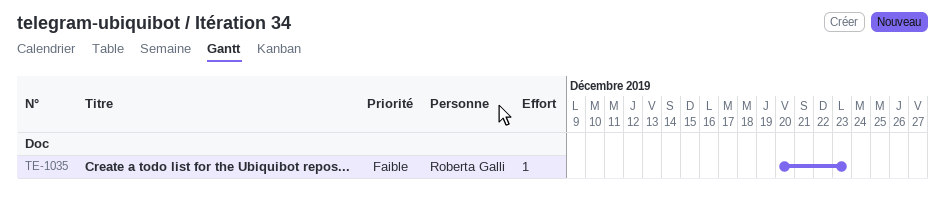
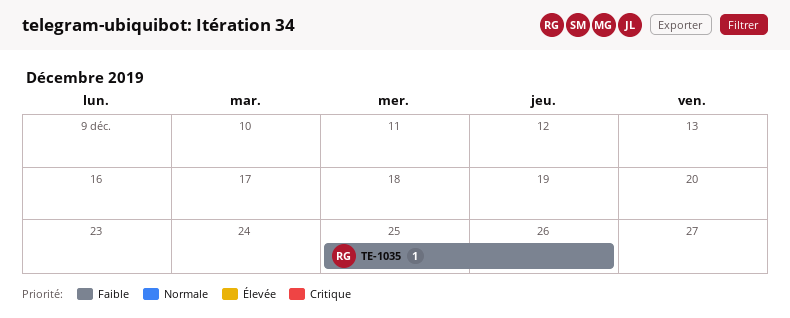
TE-1035, start: Dec 20 -> Dec 25
TE-1035, due: Dec 23 -> Dec 26

